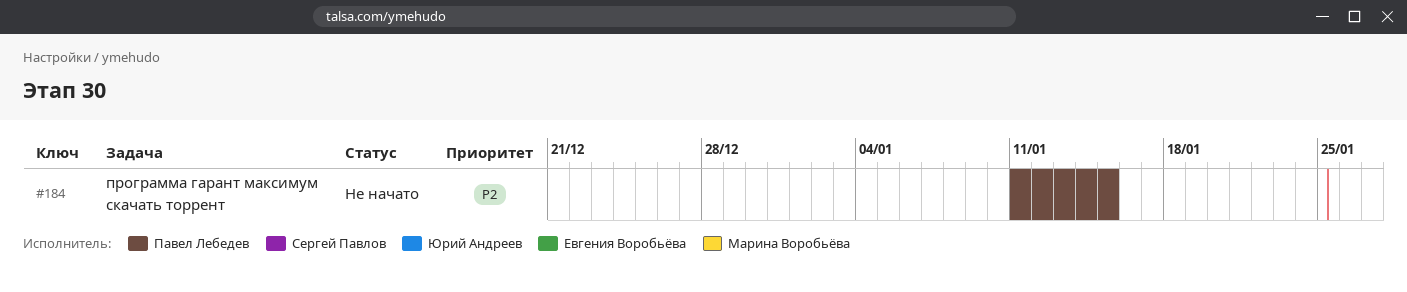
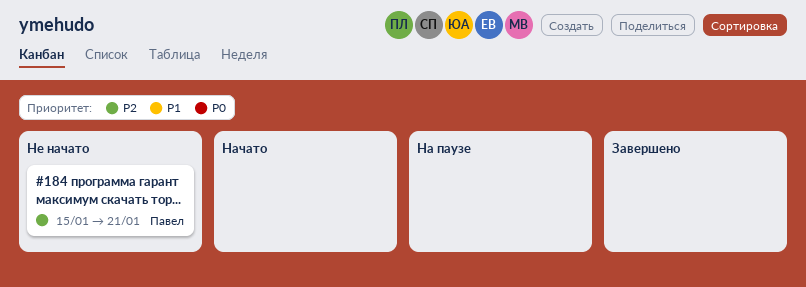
#184, start: Jan 11 -> Jan 15
#184, due: Jan 15 -> Jan 21

